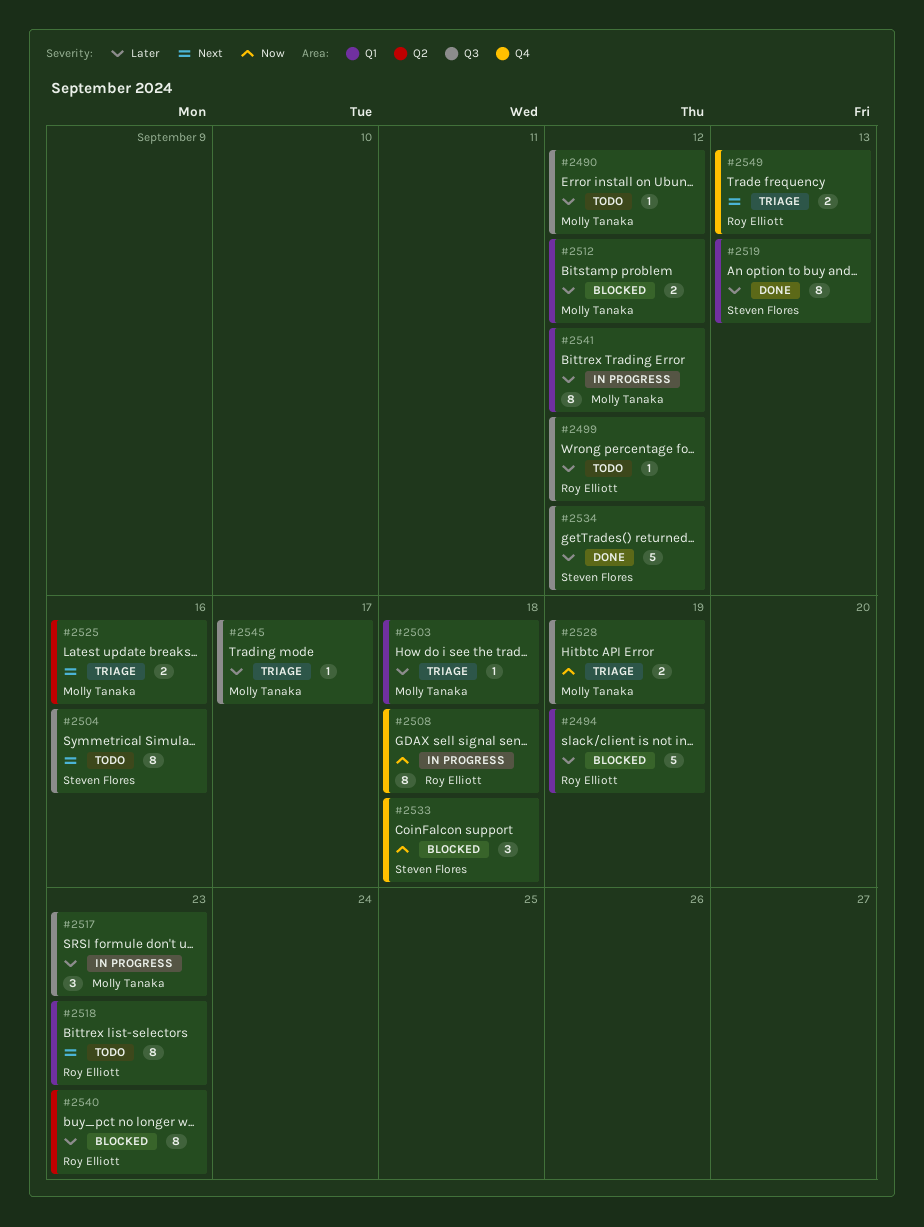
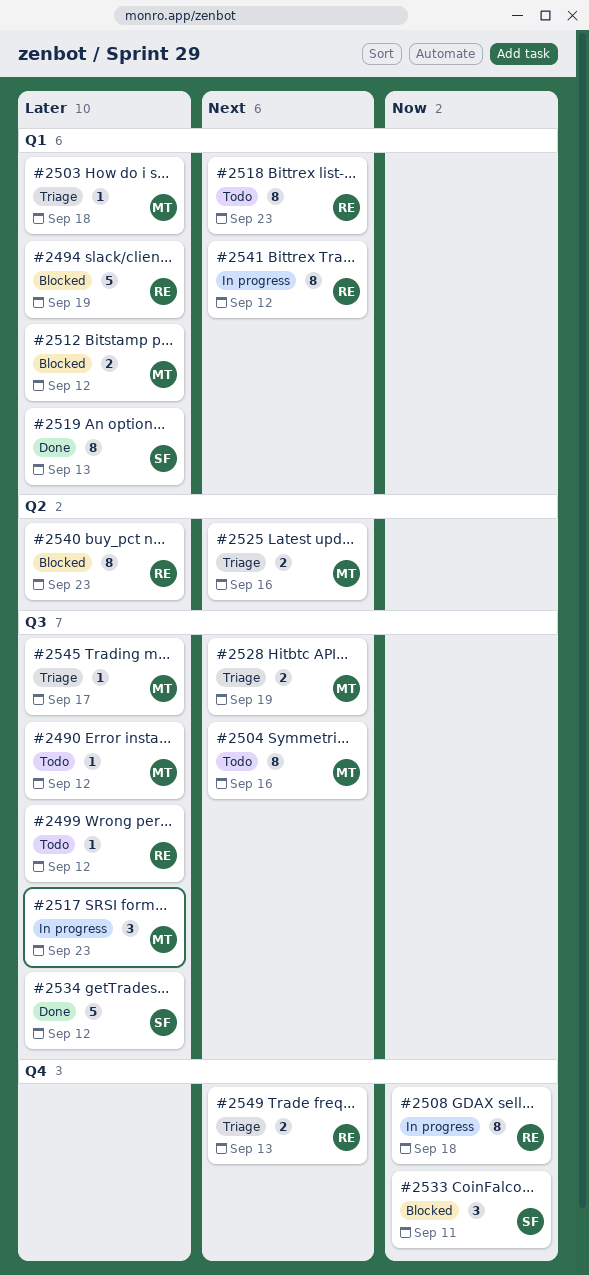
#2504, owner: Steven Flores -> Molly Tanaka
#2528, priority: Now -> Next
#2533, due: Sep 18 -> Sep 11
#2541, owner: Molly Tanaka -> Roy Elliott
#2541, priority: Later -> Next

